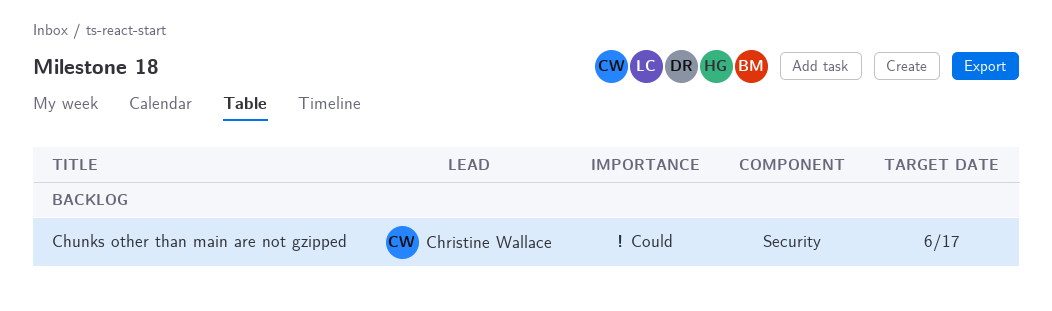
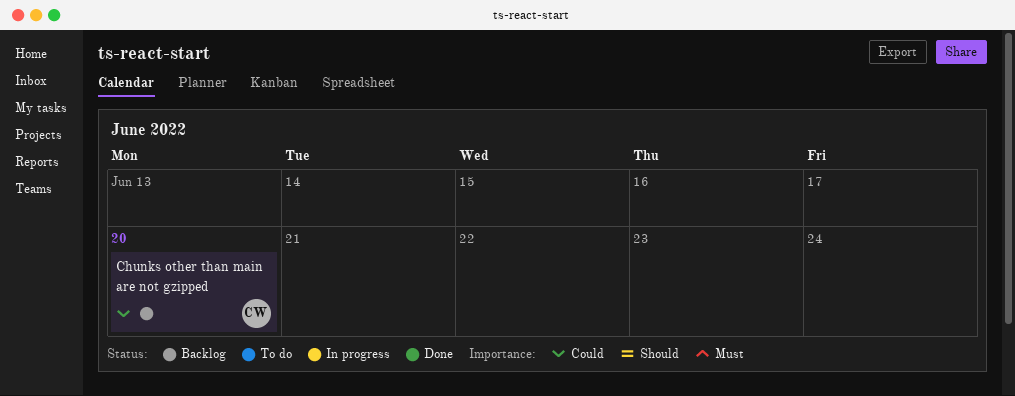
Chunks other than main are not gzipped, due: Jun 17 -> Jun 20

